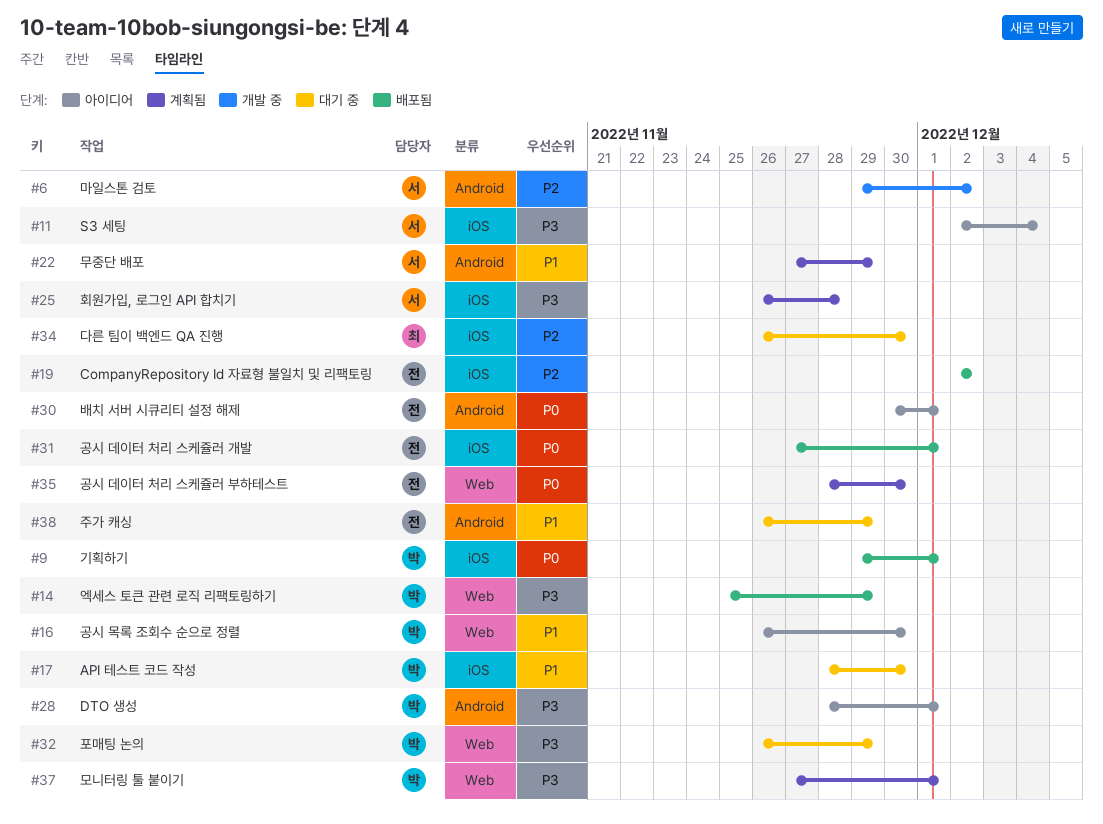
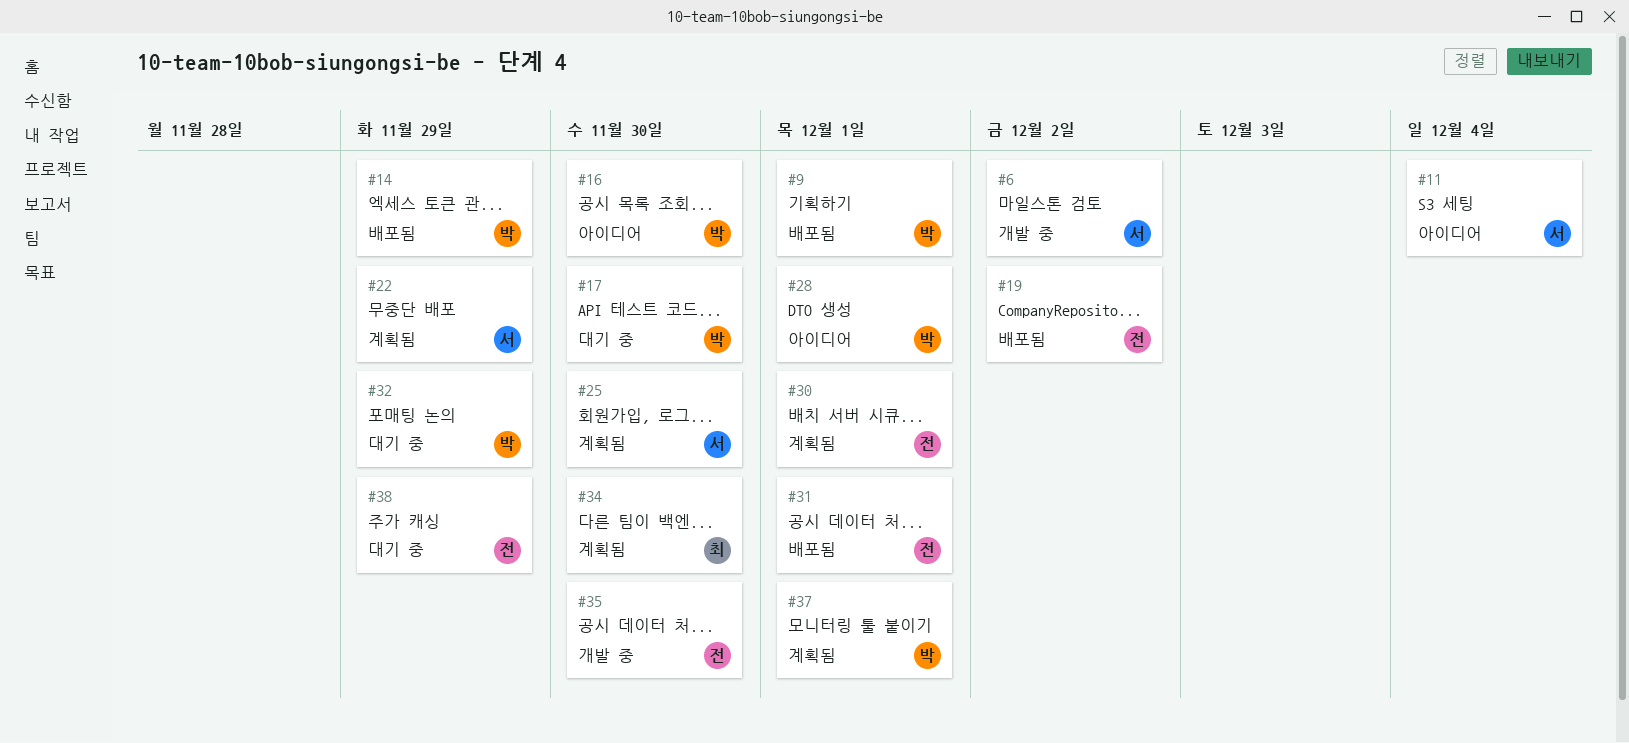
#25, due: Nov 28 -> Nov 30
#30, status: 아이디어 -> 계획됨
#34, status: 대기 중 -> 계획됨
#35, status: 계획됨 -> 개발 중

